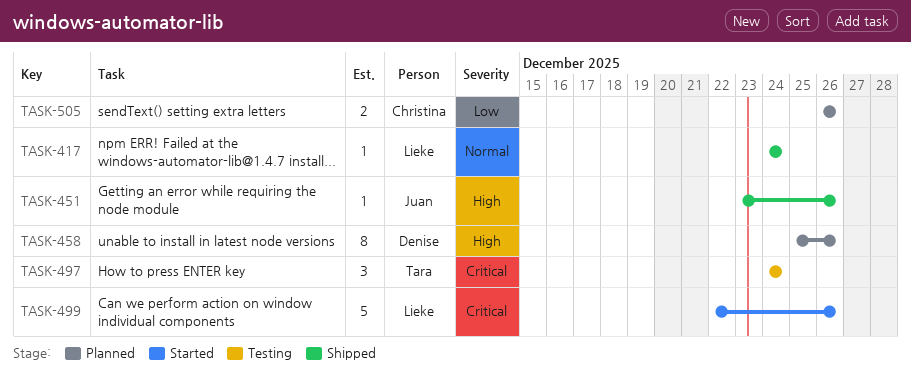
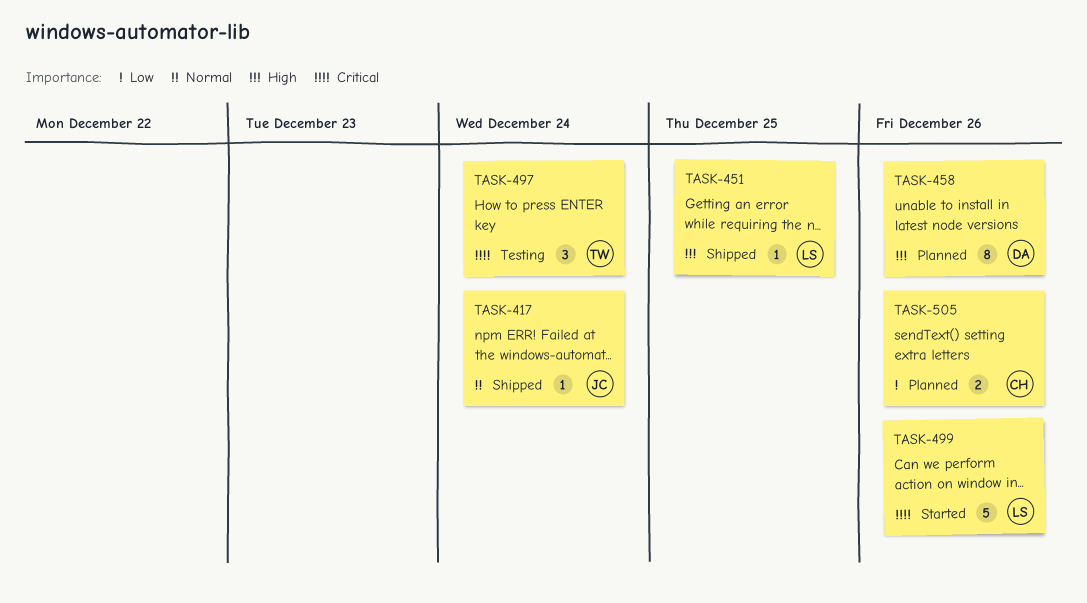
TASK-417, owner: Lieke -> Juan
TASK-451, owner: Juan -> Lieke
TASK-451, due: Dec 26 -> Dec 25

